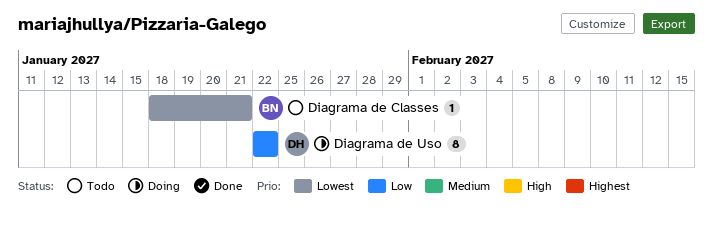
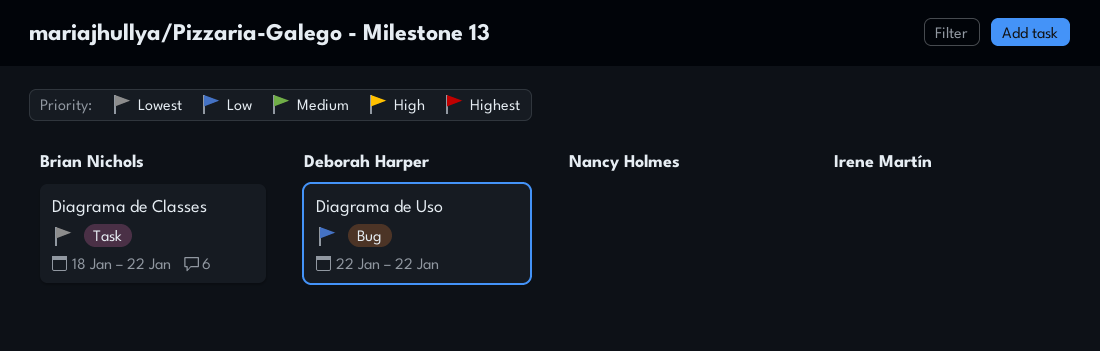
Diagrama de Classes, due: Jan 21 -> Jan 22

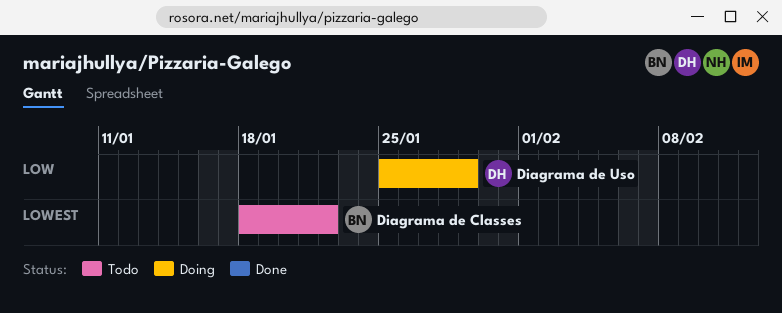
Diagrama de Uso, start: Jan 22 -> Jan 25
Diagrama de Uso, due: Jan 22 -> Jan 29

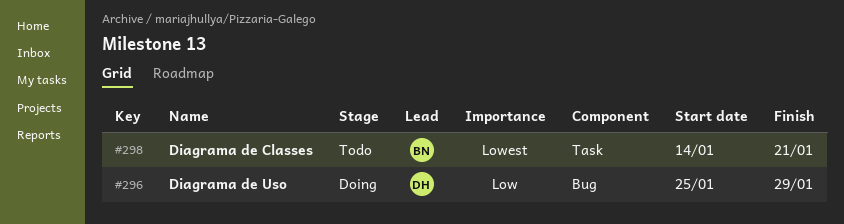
Diagrama de Classes, start: Jan 18 -> Jan 14
Diagrama de Classes, due: Jan 22 -> Jan 21

